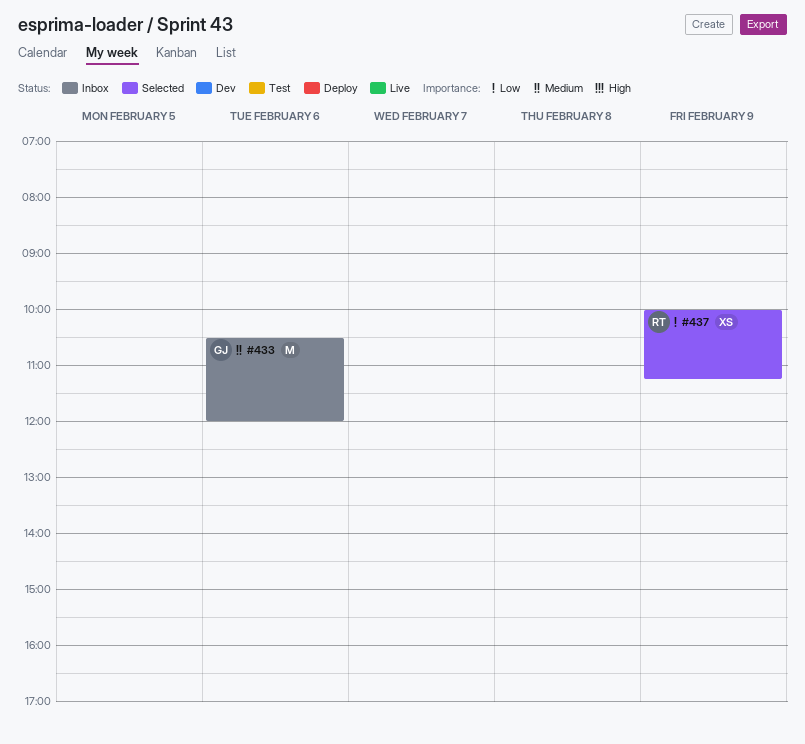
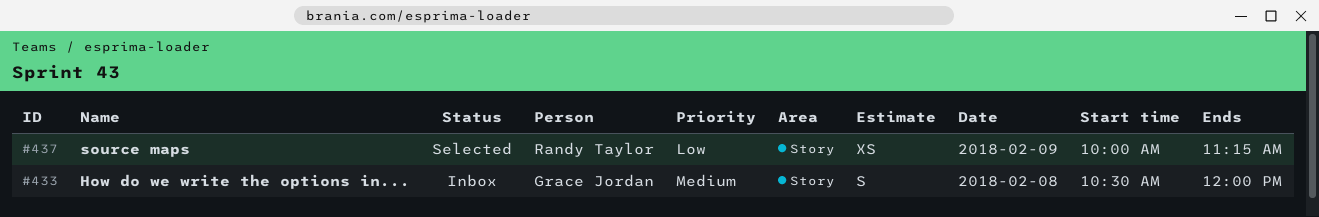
#433, estimate: M -> S
#433, day: Feb 6 -> Feb 8

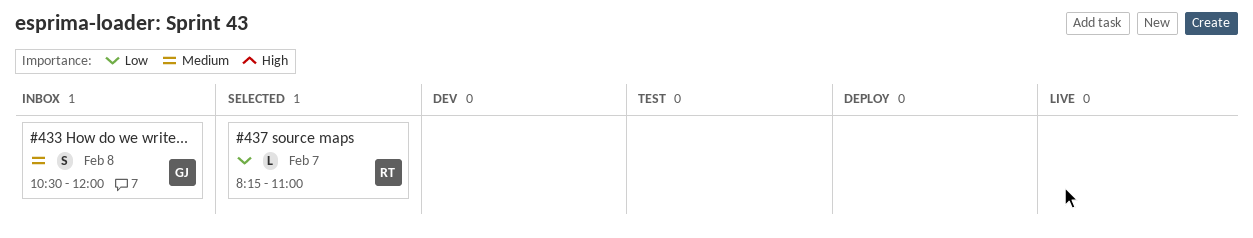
#437, estimate: XS -> L
#437, day: Feb 9 -> Feb 7
#437, begins: 10:00 -> 08:15
#437, ends: 11:15 -> 11:00

